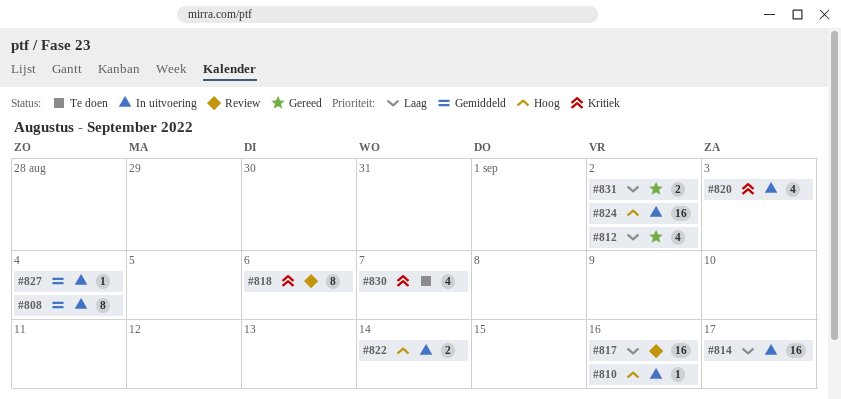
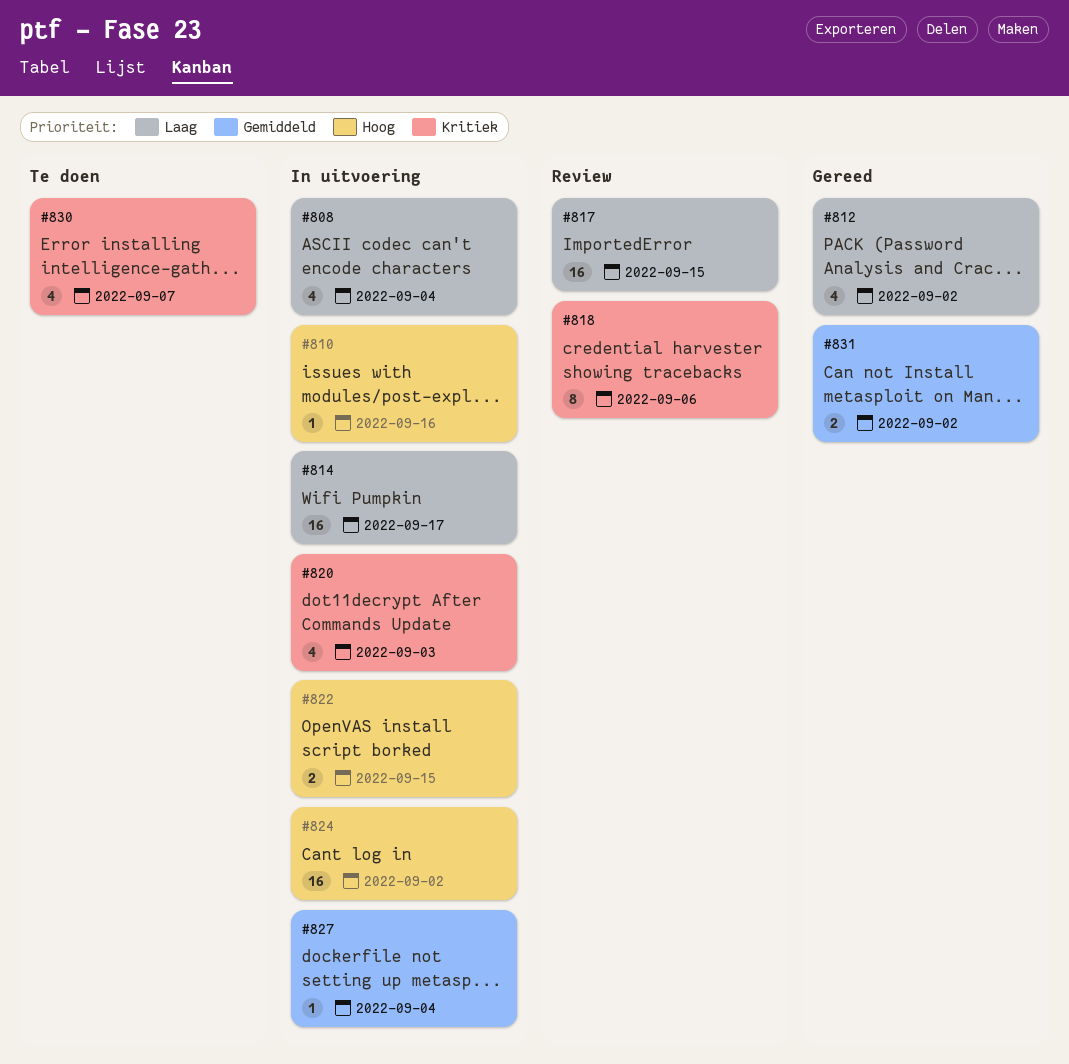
#808, priority: Gemiddeld -> Laag
#808, estimate: 8 -> 4
#817, due: Sep 16 -> Sep 15
#822, due: Sep 14 -> Sep 15
#831, priority: Laag -> Gemiddeld

